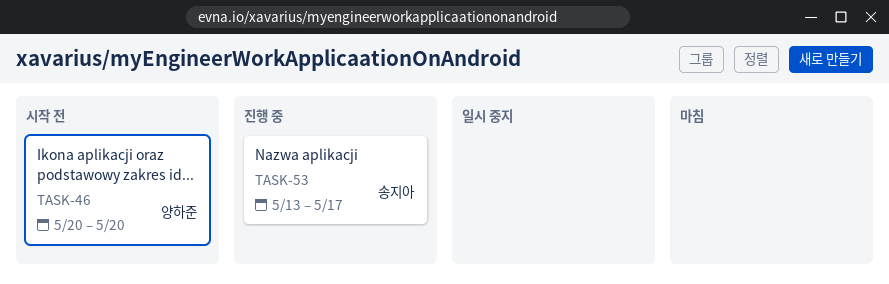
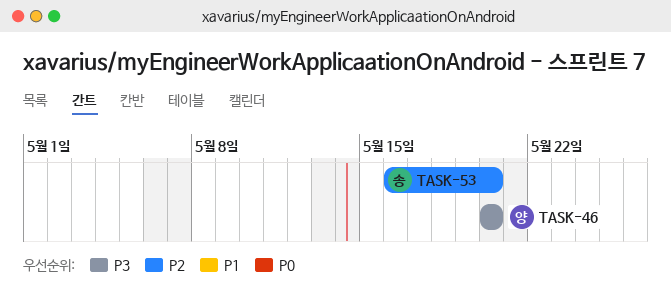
TASK-53, start: May 13 -> May 16
TASK-53, due: May 17 -> May 20

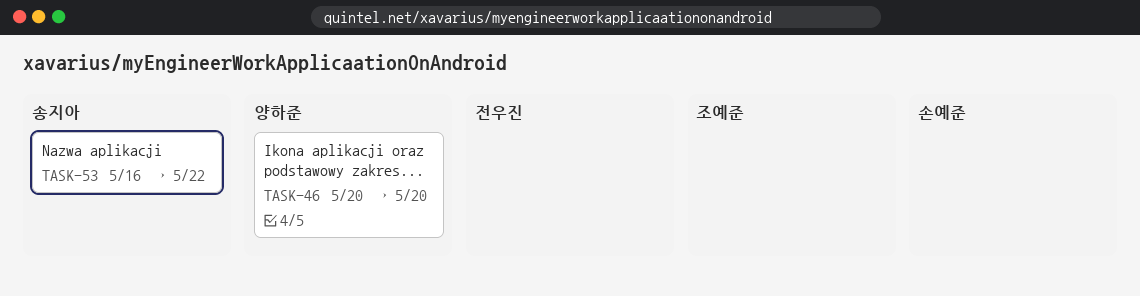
TASK-53, due: May 20 -> May 22

